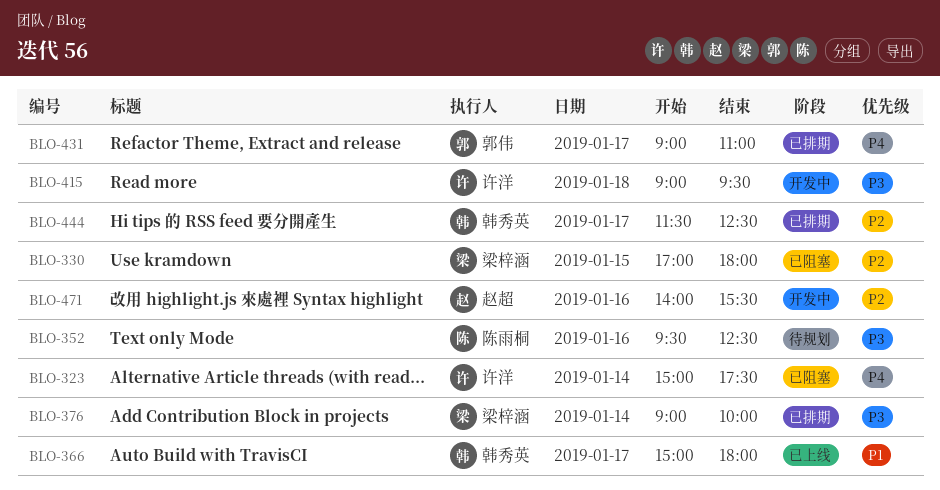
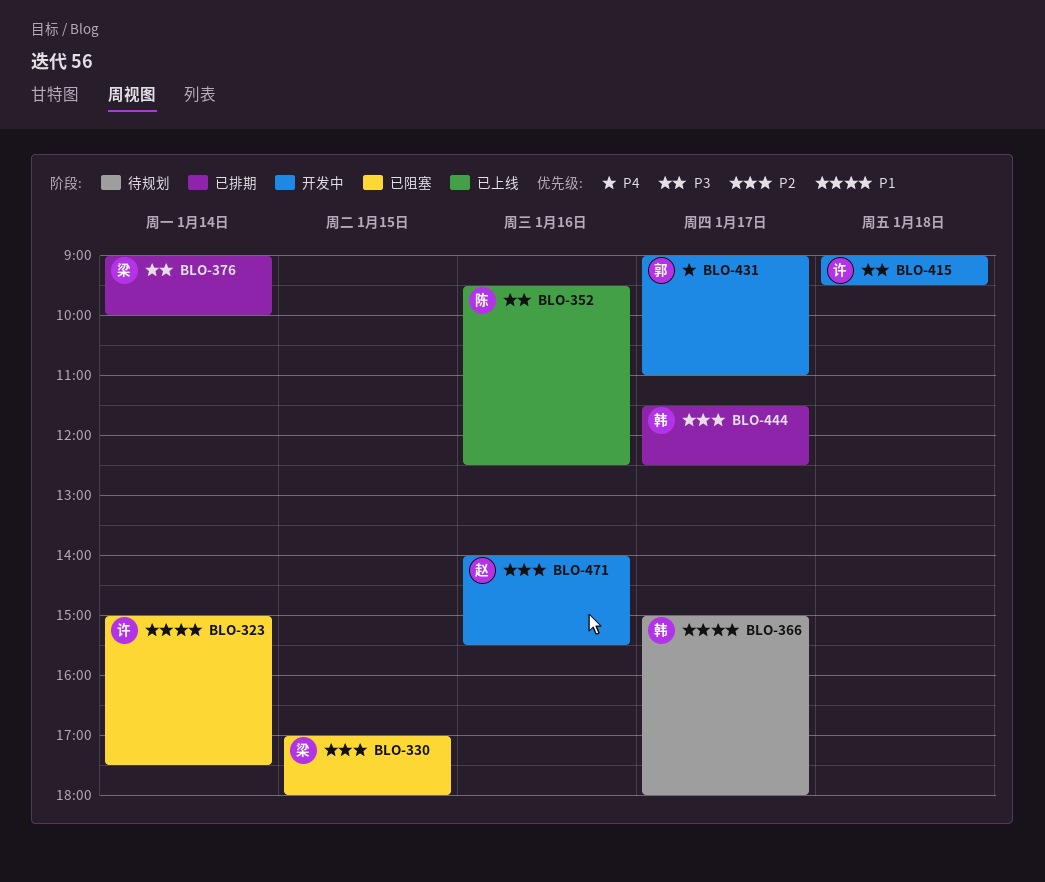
BLO-323, priority: P4 -> P1
BLO-352, status: 待规划 -> 已上线
BLO-366, status: 已上线 -> 待规划
BLO-431, status: 已排期 -> 开发中

